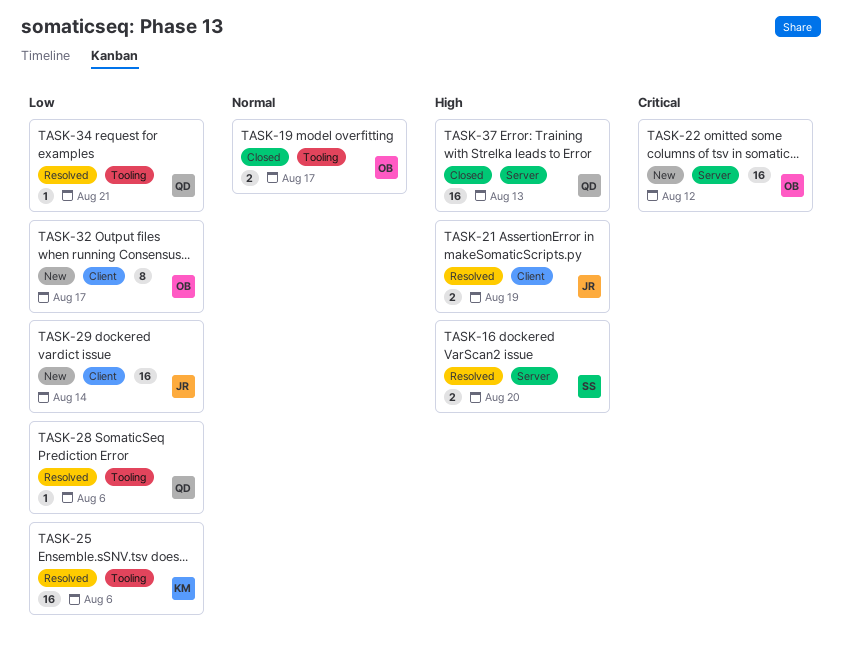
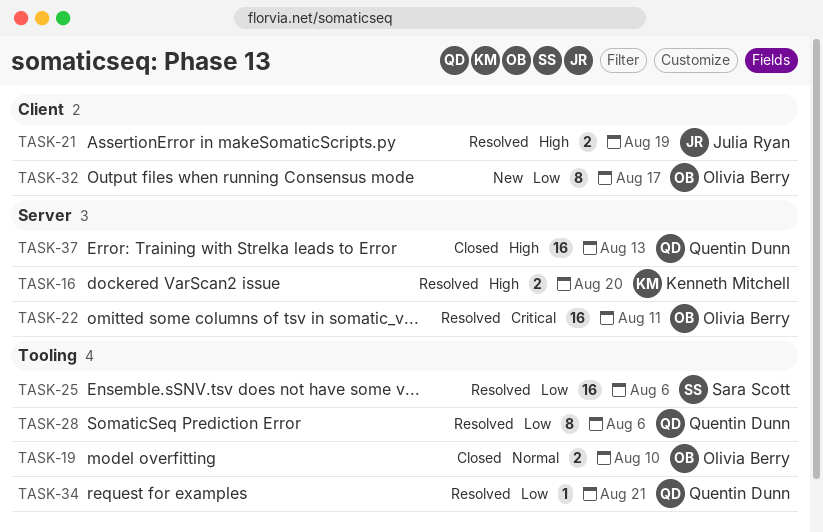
TASK-16, owner: Sara Scott -> Kenneth Mitchell
TASK-19, due: Aug 17 -> Aug 10
TASK-22, status: New -> Resolved
TASK-22, due: Aug 12 -> Aug 11
TASK-25, owner: Kenneth Mitchell -> Sara Scott
TASK-28, estimate: 1 -> 8
TASK-29: present -> none

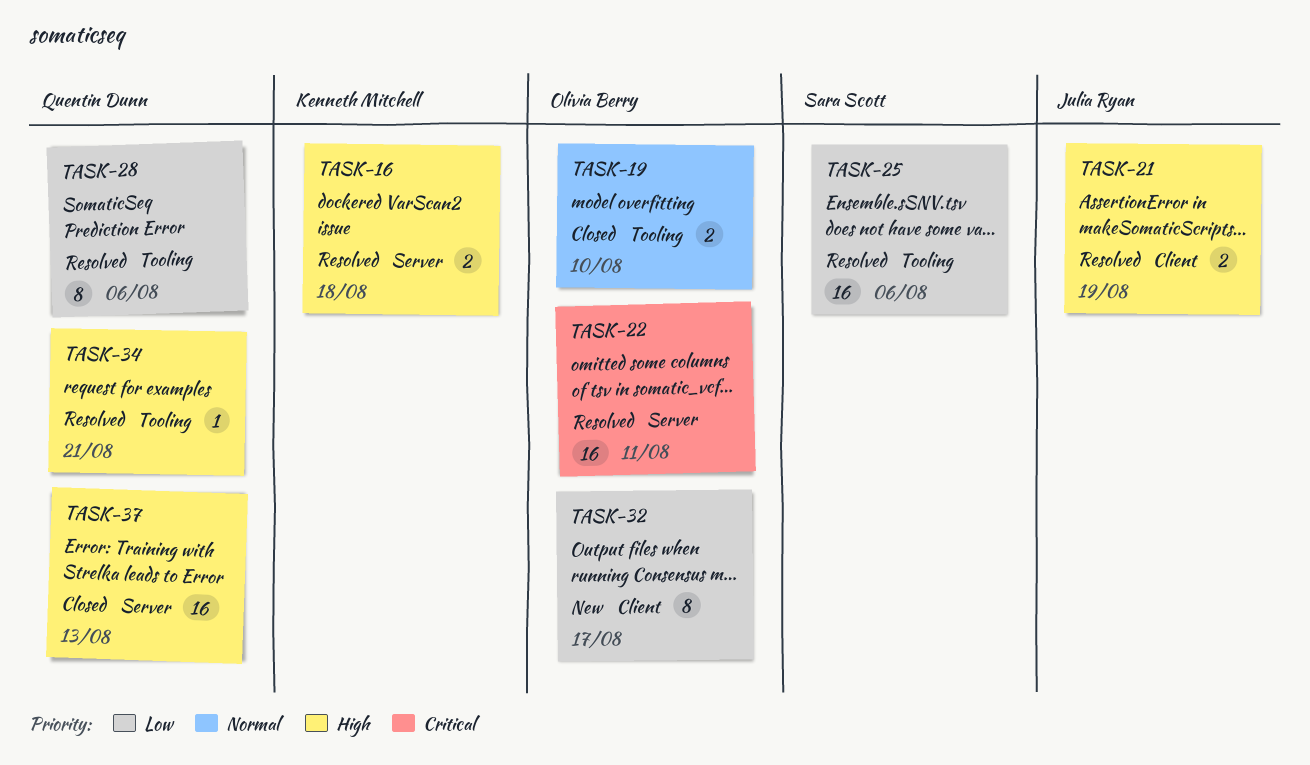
TASK-16, due: Aug 20 -> Aug 18
TASK-34, priority: Low -> High

